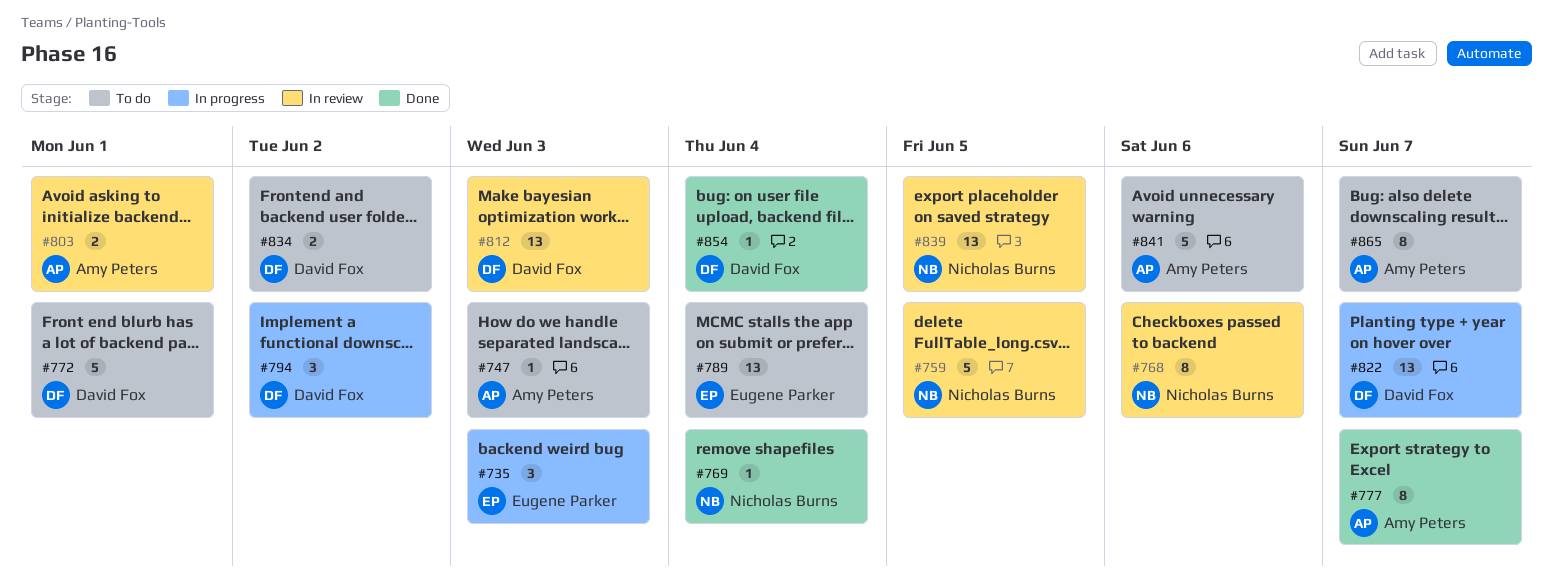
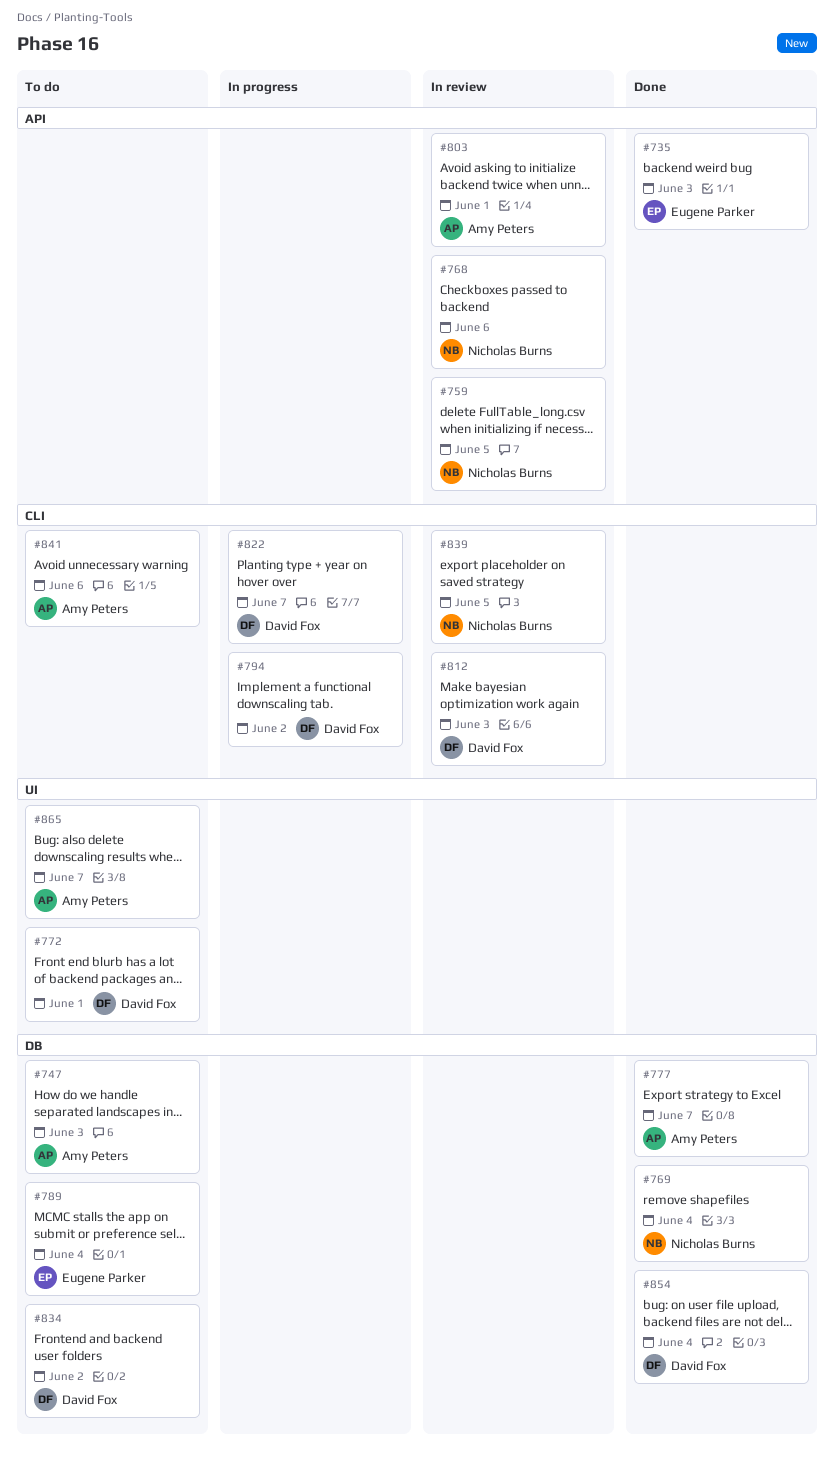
#735, status: In progress -> Done

